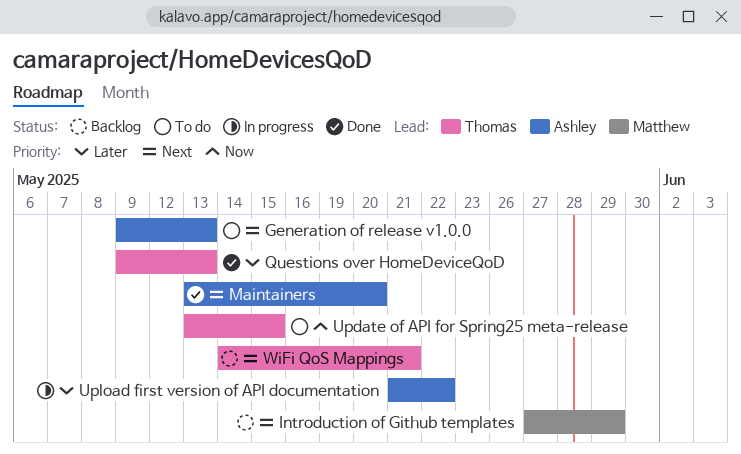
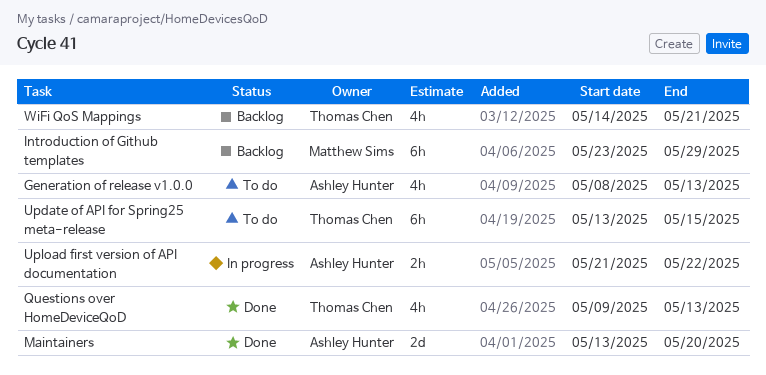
Generation of release v1.0.0, start: May 9 -> May 8
Introduction of Github templates, start: May 27 -> May 23

